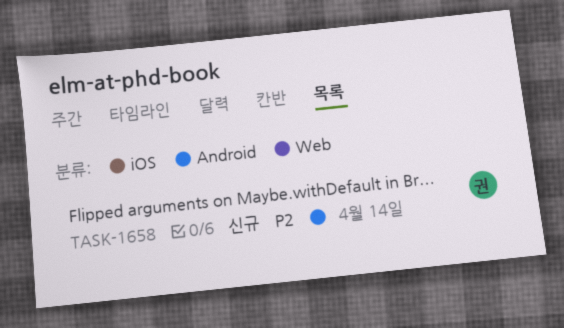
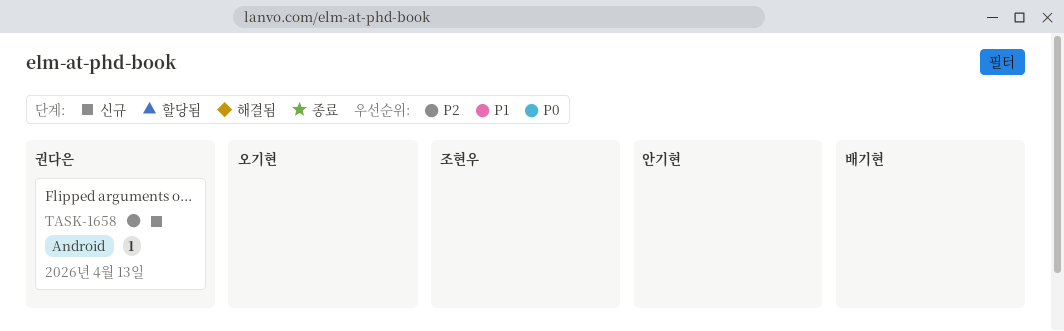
TASK-1658, due: Apr 14 -> Apr 13

